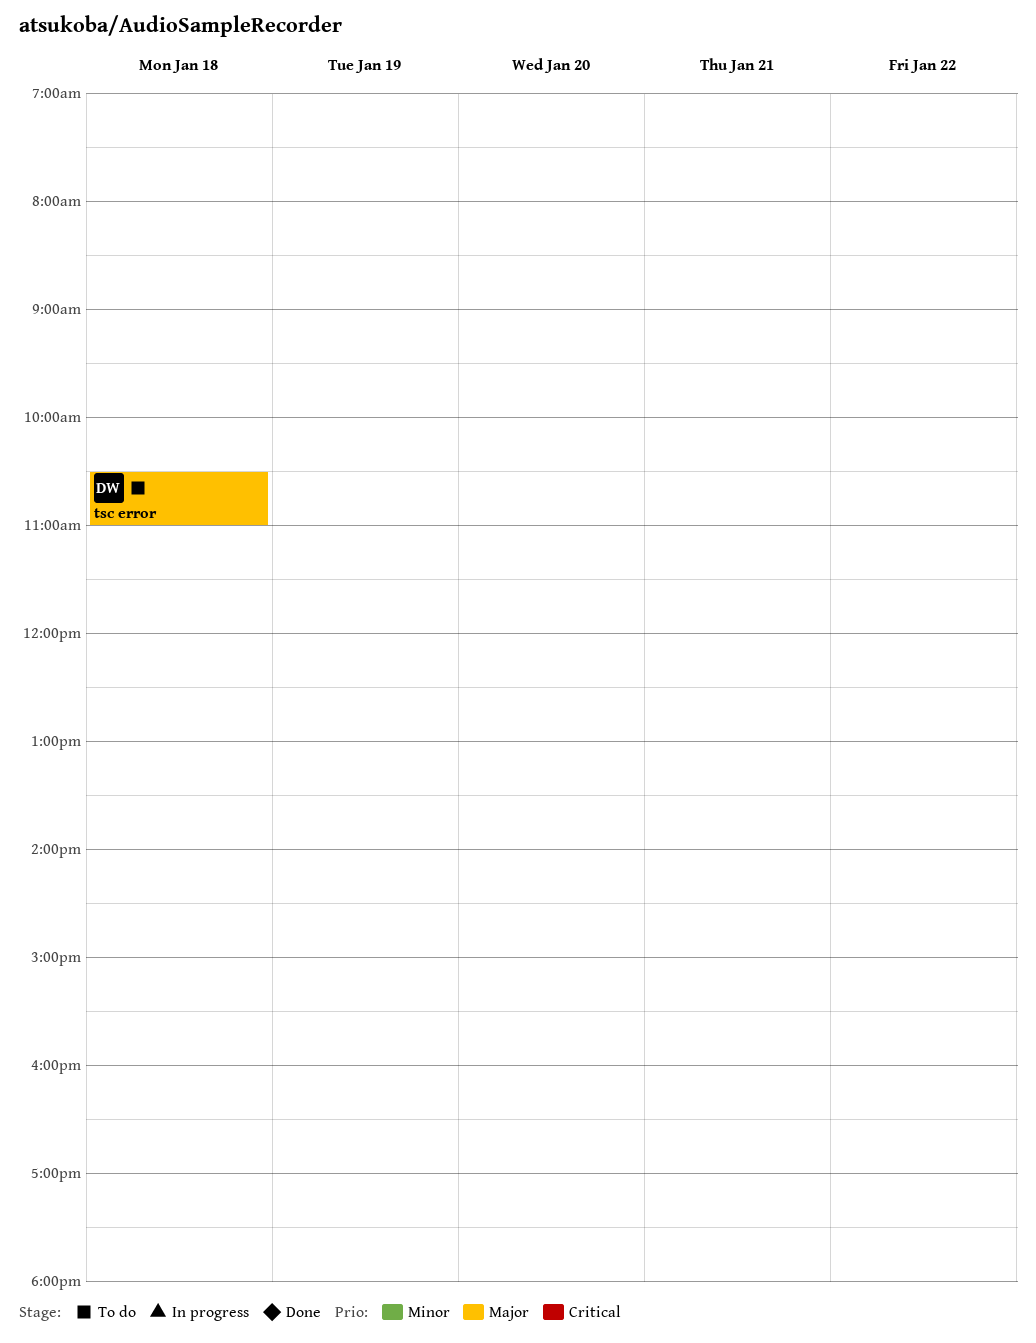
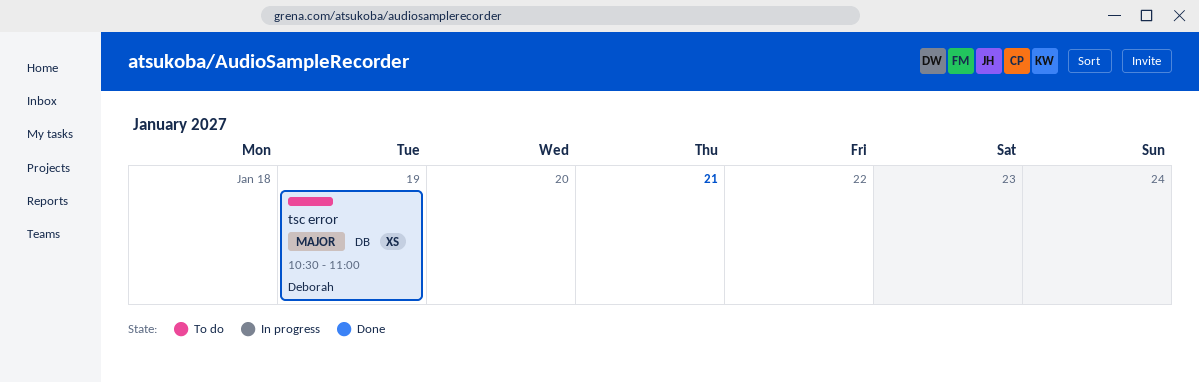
tsc error, day: Jan 18 -> Jan 19

